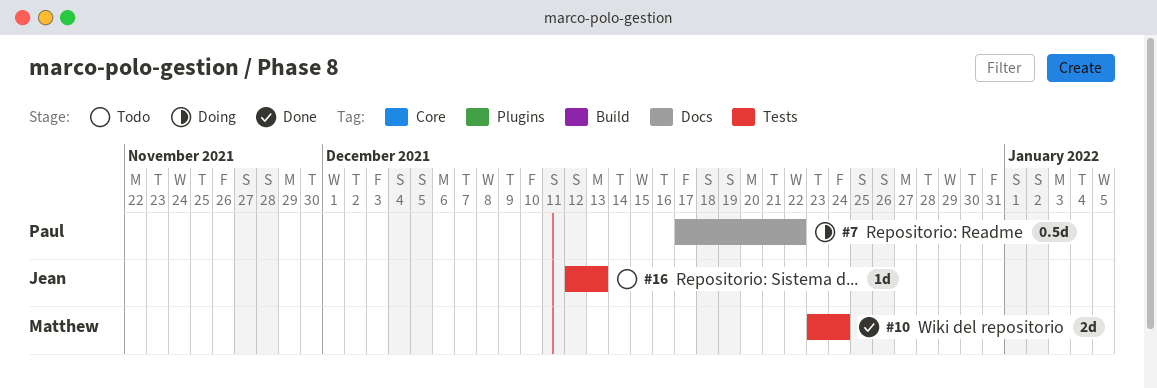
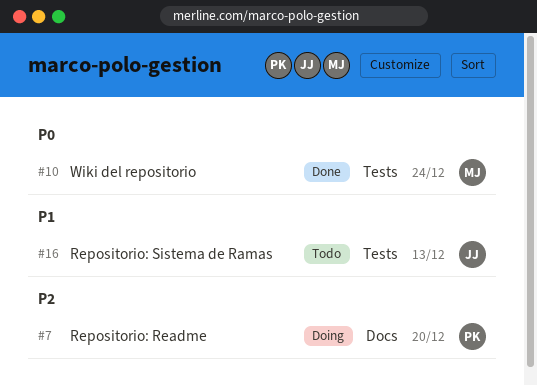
#7, due: Dec 22 -> Dec 20

